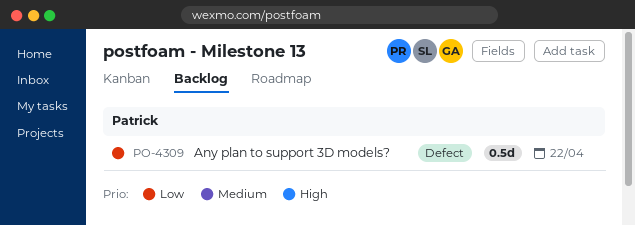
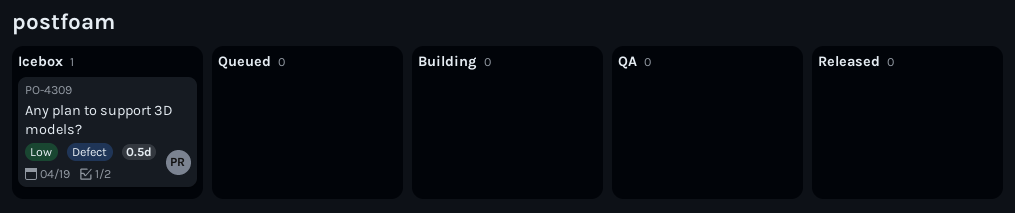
PO-4309, due: Apr 22 -> Apr 19

